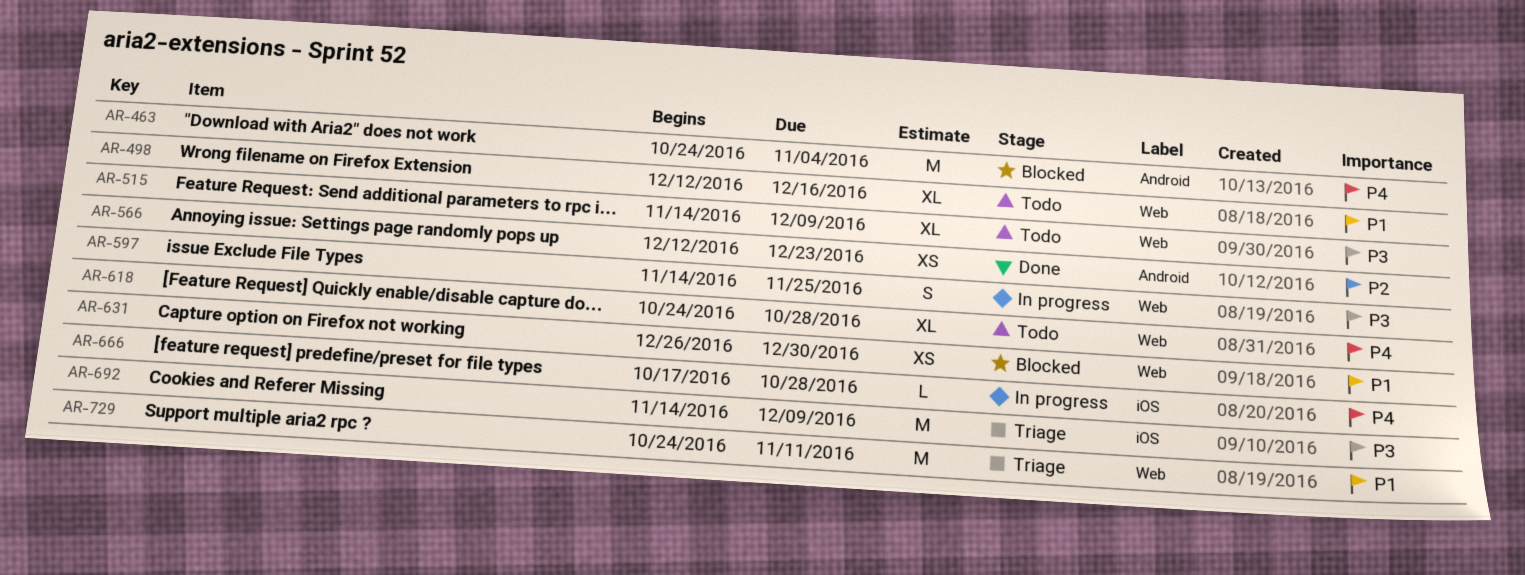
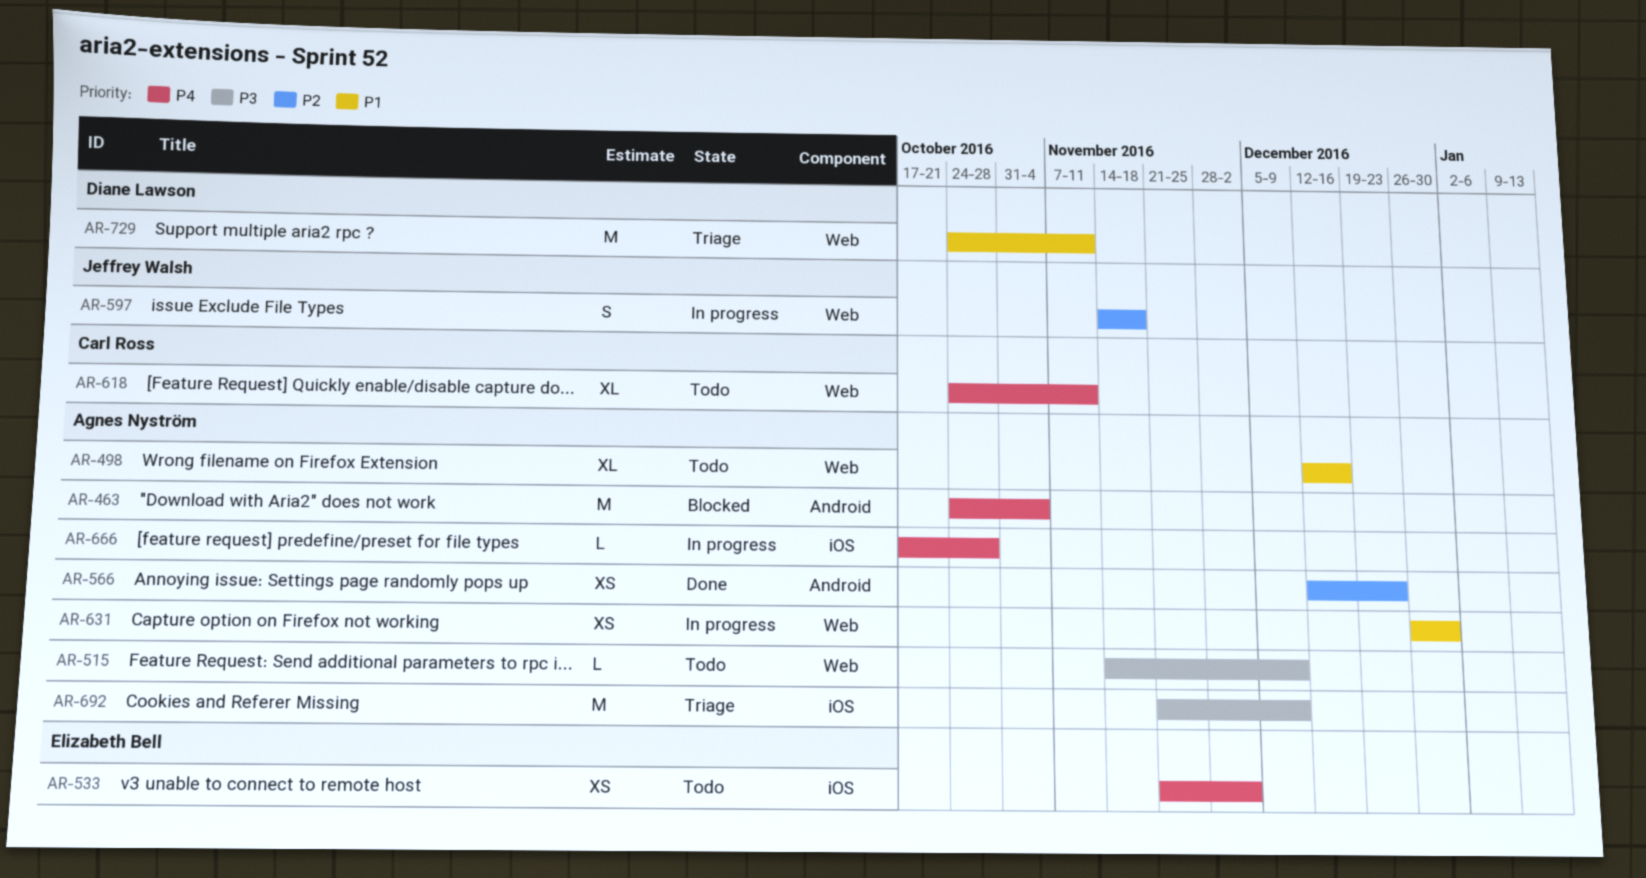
AR-515, estimate: XL -> L
AR-533: none -> present
AR-597, priority: P3 -> P2
AR-597, due: Nov 25 -> Nov 18
AR-618, due: Oct 28 -> Nov 11
AR-631, status: Blocked -> In progress
AR-692, start: Nov 14 -> Nov 21

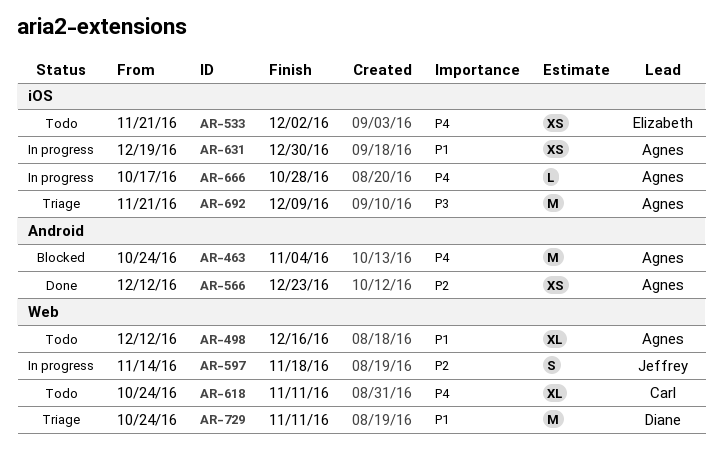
AR-515: present -> none
AR-631, label: Web -> iOS
AR-631, start: Dec 26 -> Dec 19

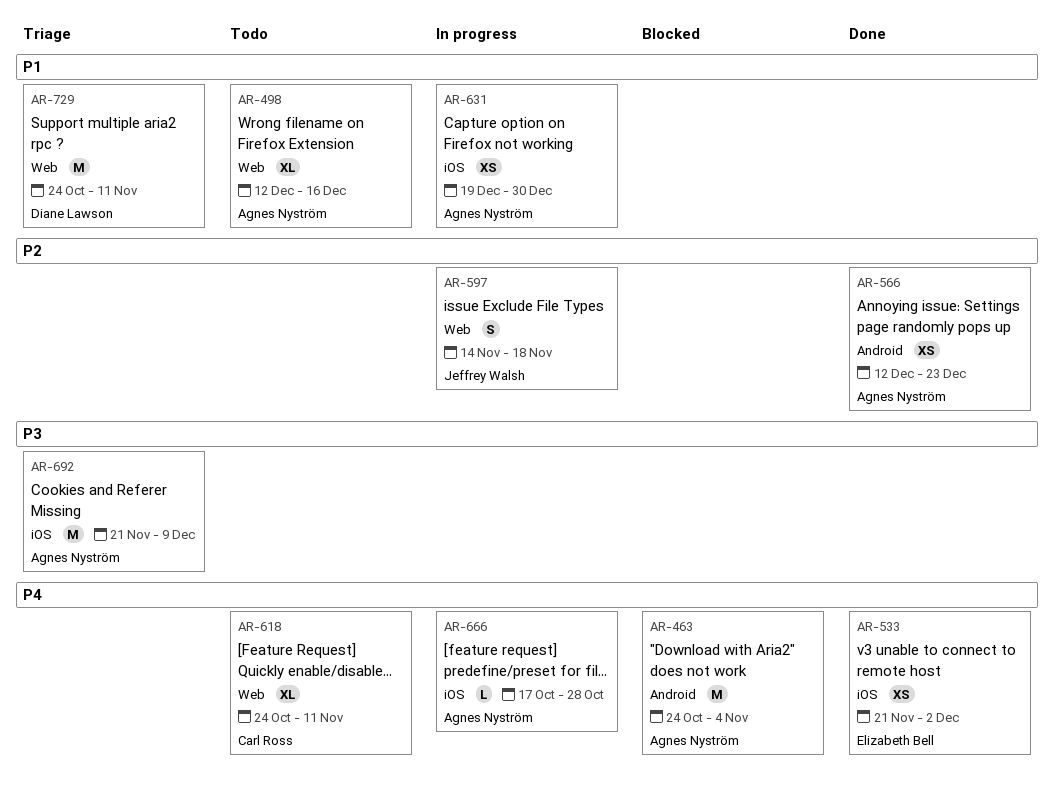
AR-533, status: Todo -> Done

